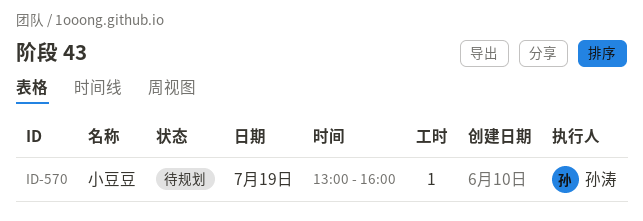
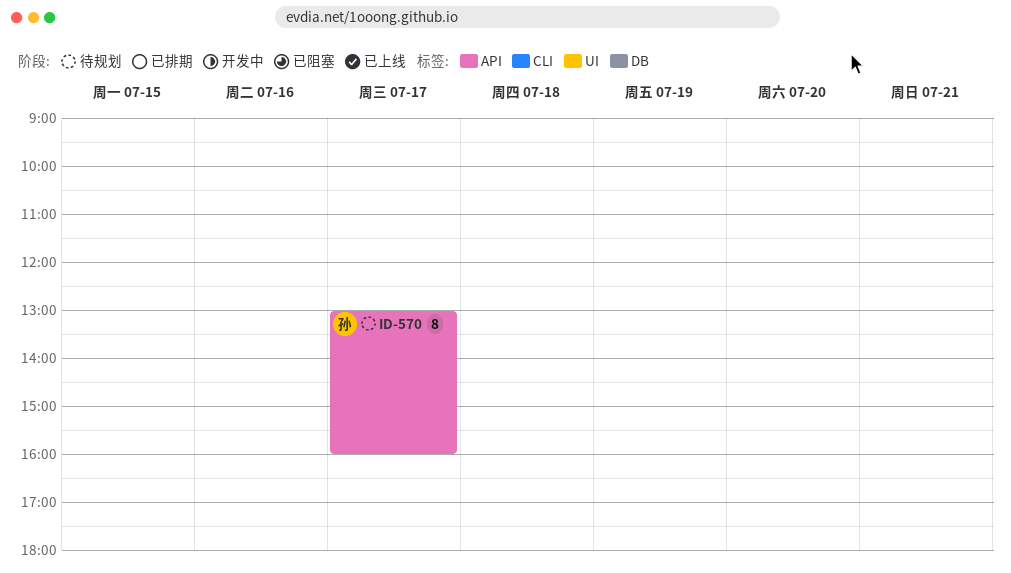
ID-570, estimate: 1 -> 8
ID-570, day: Jul 19 -> Jul 17

